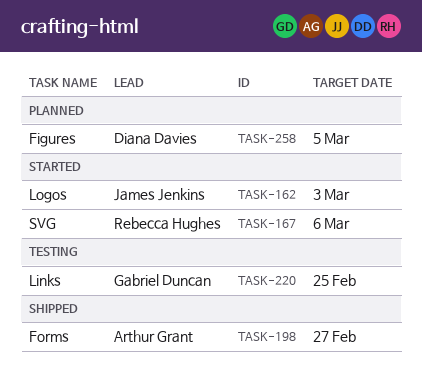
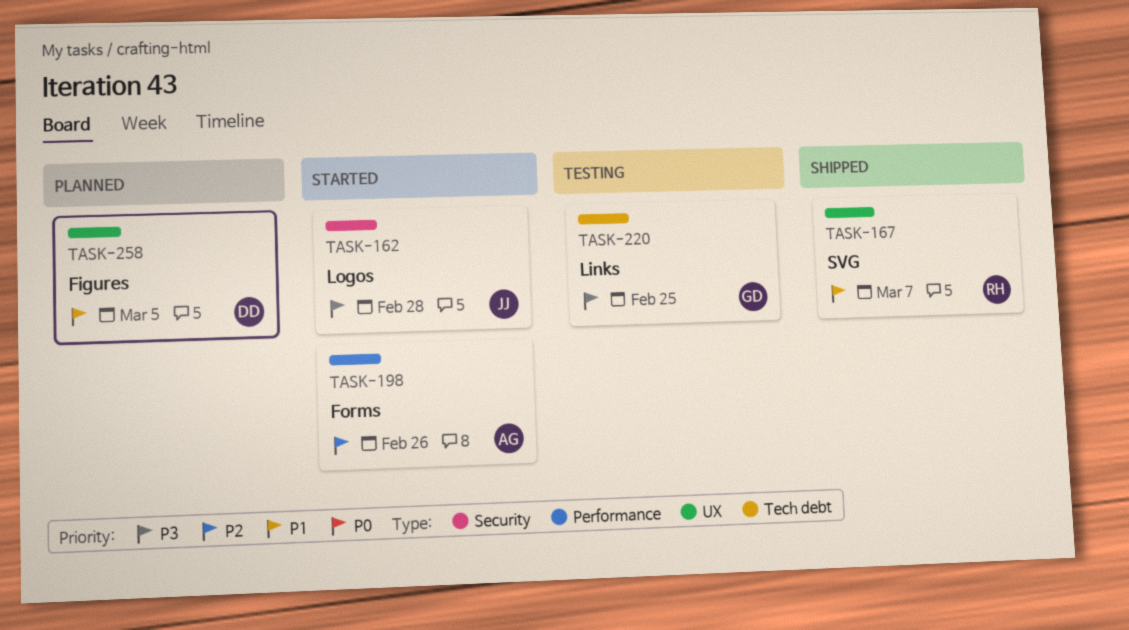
TASK-162, due: Mar 3 -> Feb 28
TASK-167, status: Started -> Shipped
TASK-167, due: Mar 6 -> Mar 7
TASK-198, status: Shipped -> Started
TASK-198, due: Feb 27 -> Feb 26

